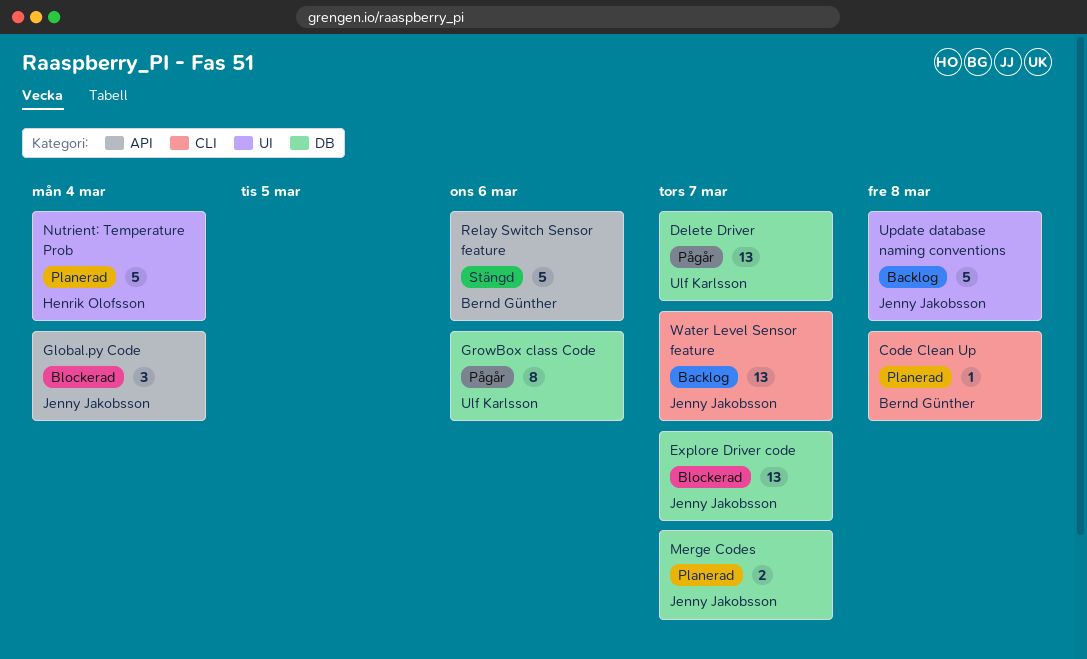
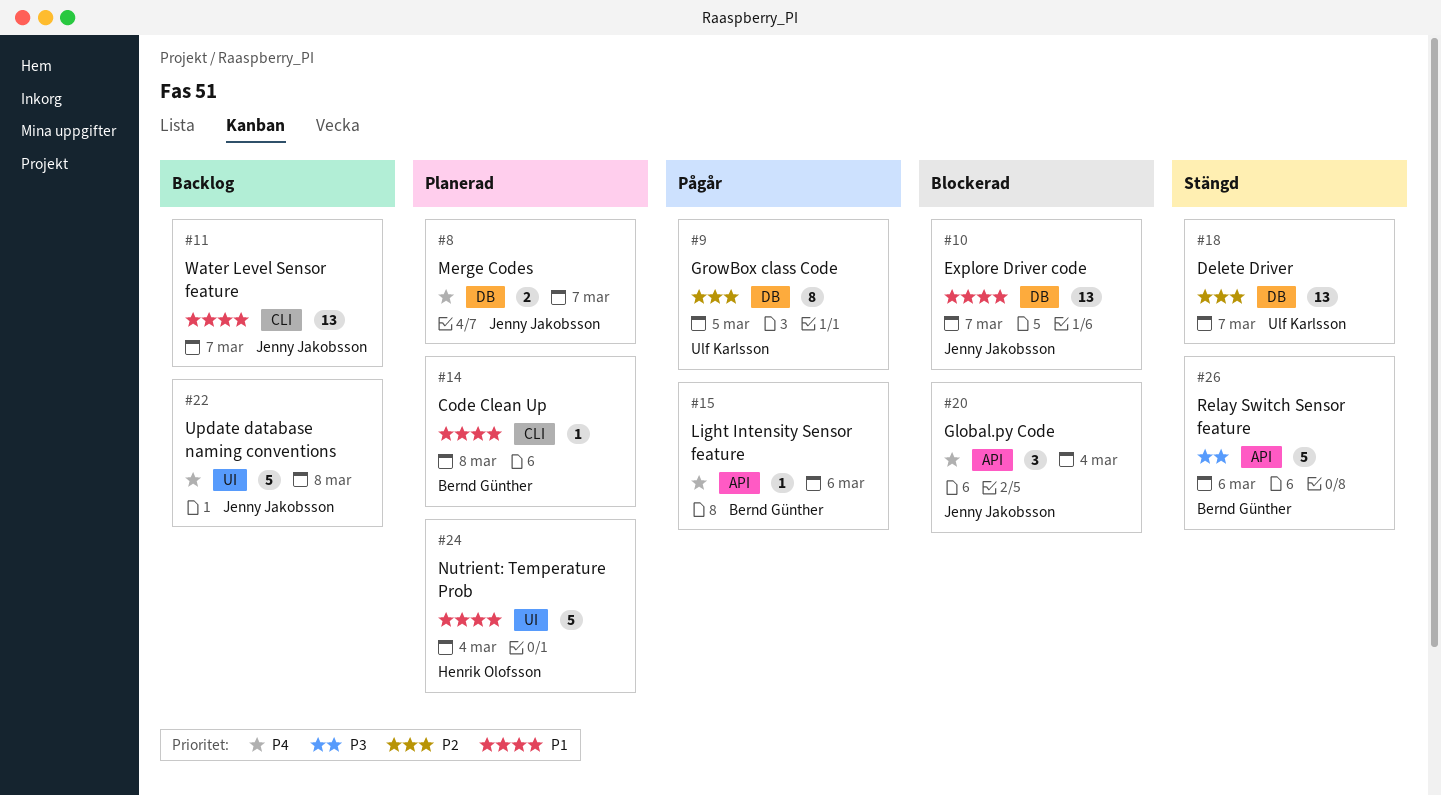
Delete Driver, status: Pågår -> Stängd
GrowBox class Code, due: Mar 6 -> Mar 5
Light Intensity Sensor feature: none -> present

